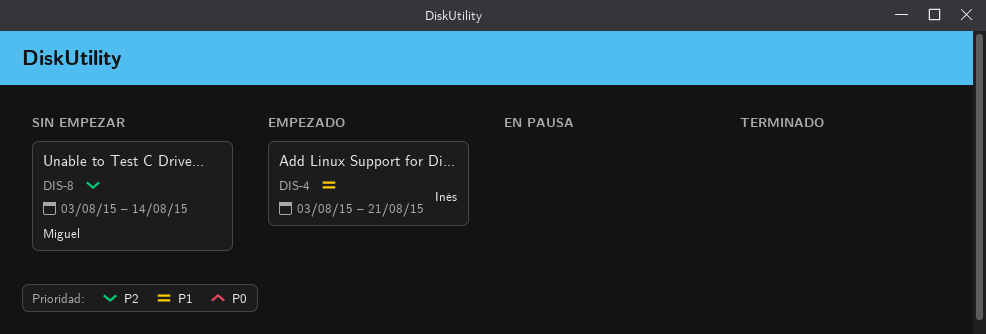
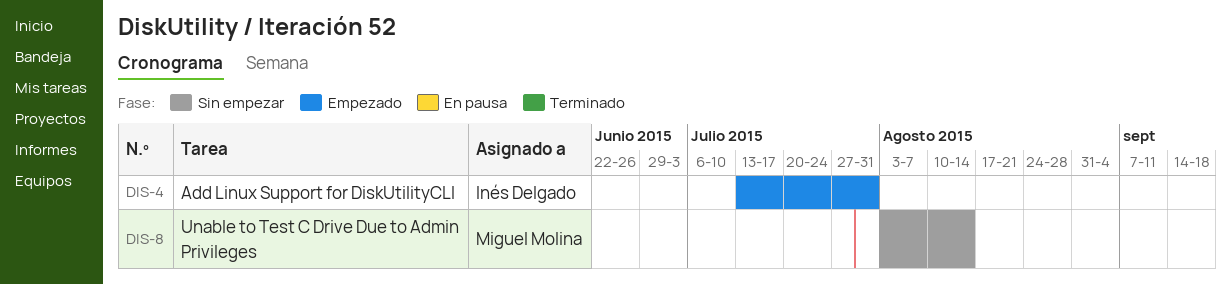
DIS-4, start: Aug 3 -> Jul 13
DIS-4, due: Aug 21 -> Jul 31

